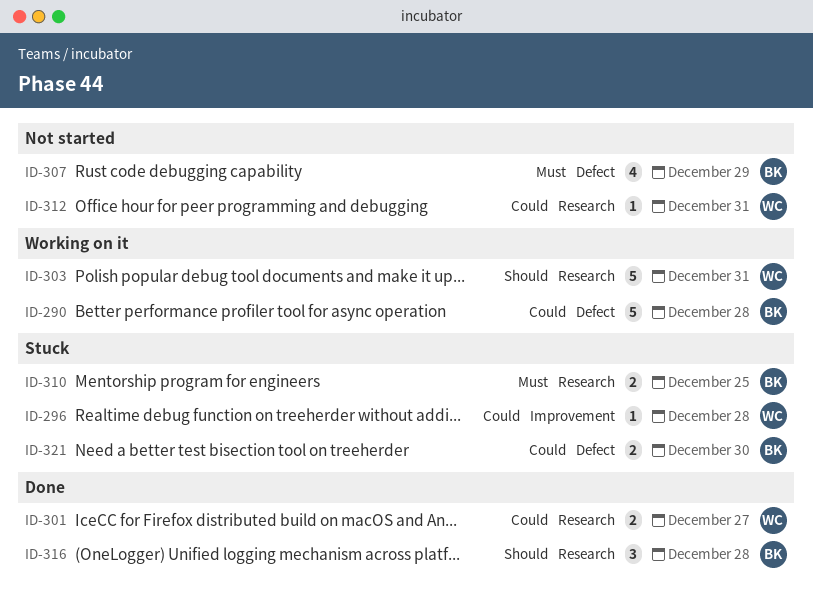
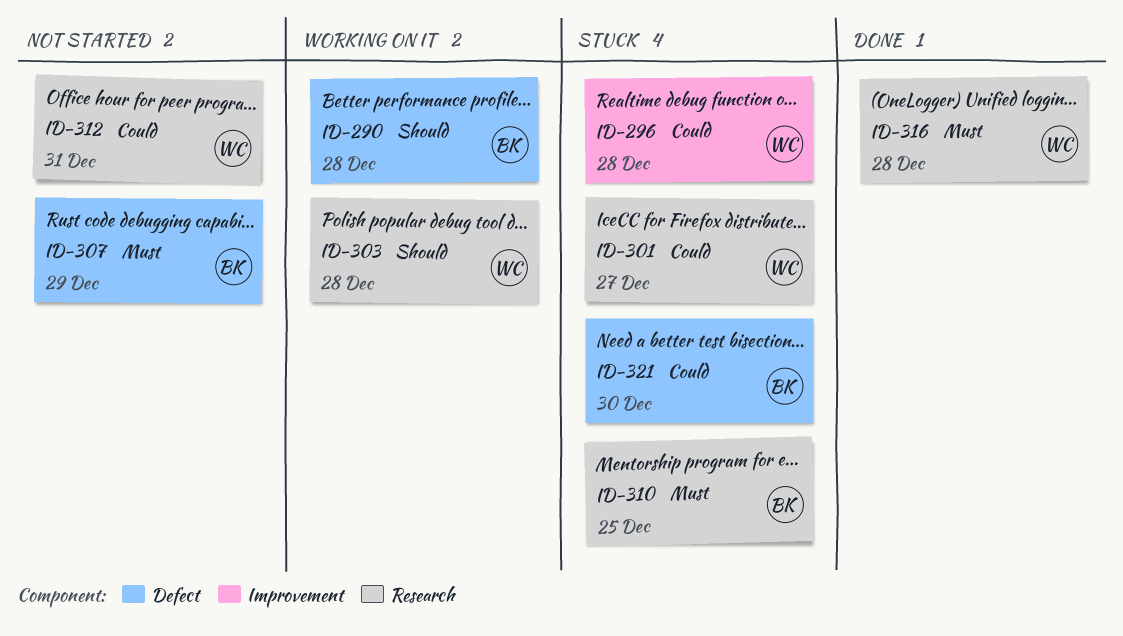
ID-290, priority: Could -> Should
ID-301, status: Done -> Stuck
ID-303, due: Dec 31 -> Dec 28
ID-316, owner: BK -> WC
ID-316, priority: Should -> Must

